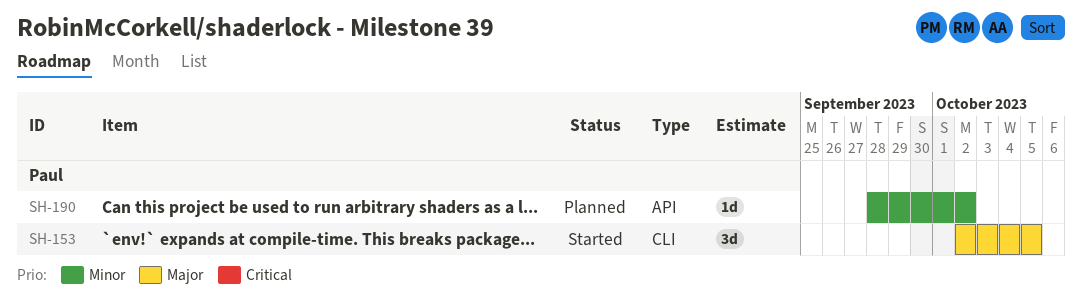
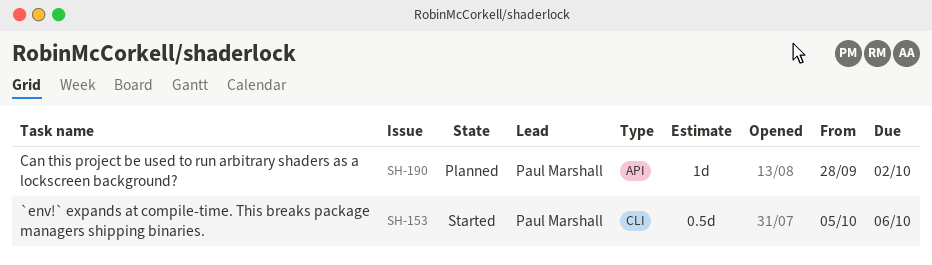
SH-153, estimate: 3d -> 0.5d
SH-153, start: Oct 2 -> Oct 5
SH-153, due: Oct 5 -> Oct 6

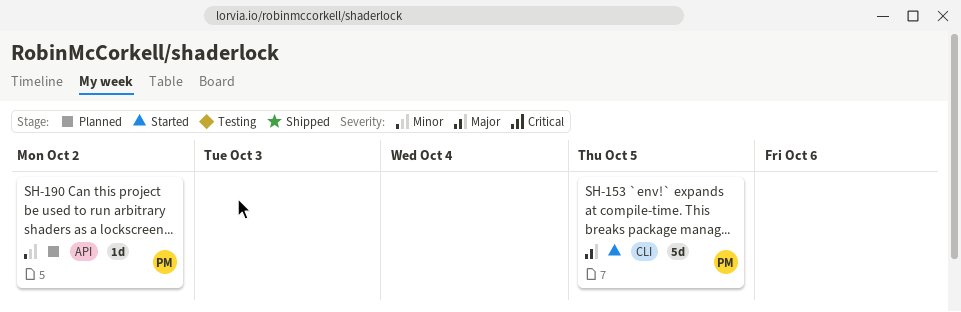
SH-153, estimate: 0.5d -> 5d
SH-153, due: Oct 6 -> Oct 5

